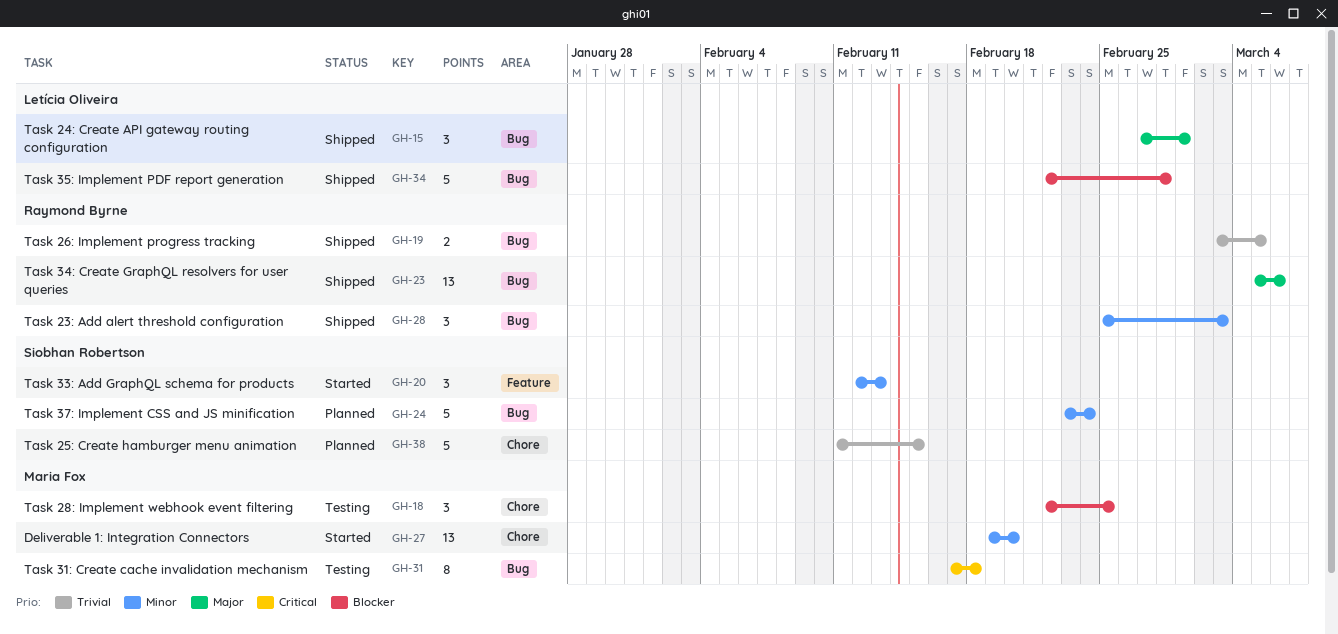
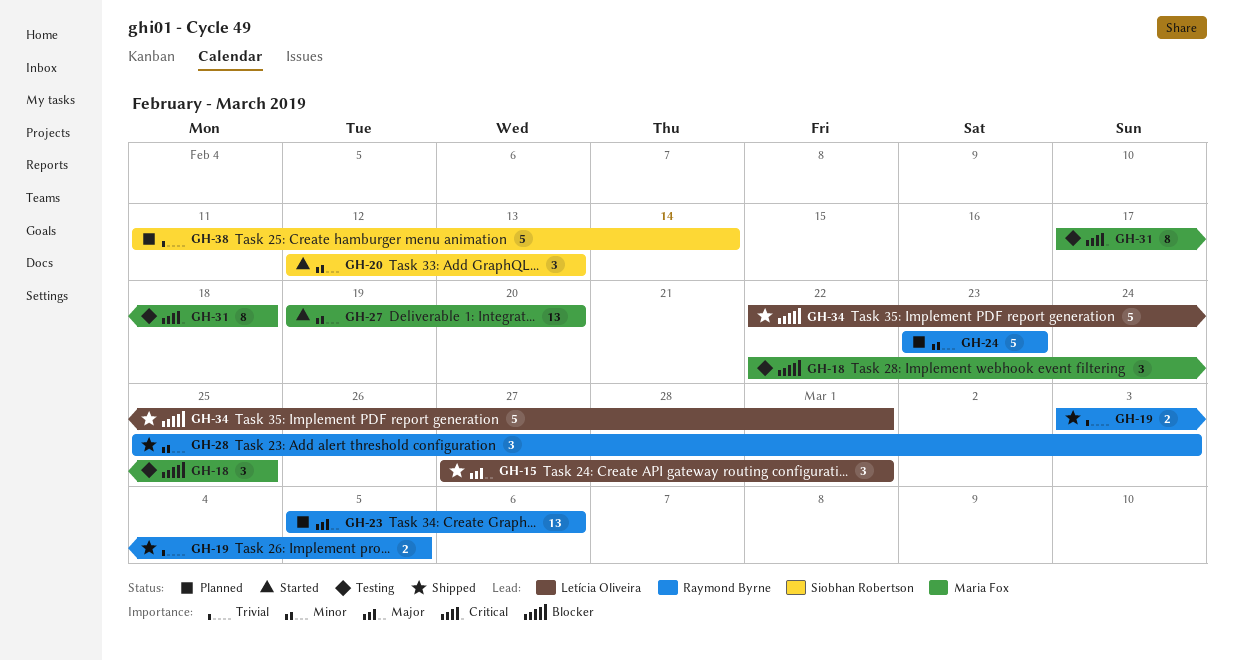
GH-23, status: Shipped -> Planned
GH-24, owner: Siobhan Robertson -> Raymond Byrne
GH-24, due: Feb 24 -> Feb 23
GH-34, due: Feb 28 -> Mar 1
GH-38, due: Feb 15 -> Feb 14

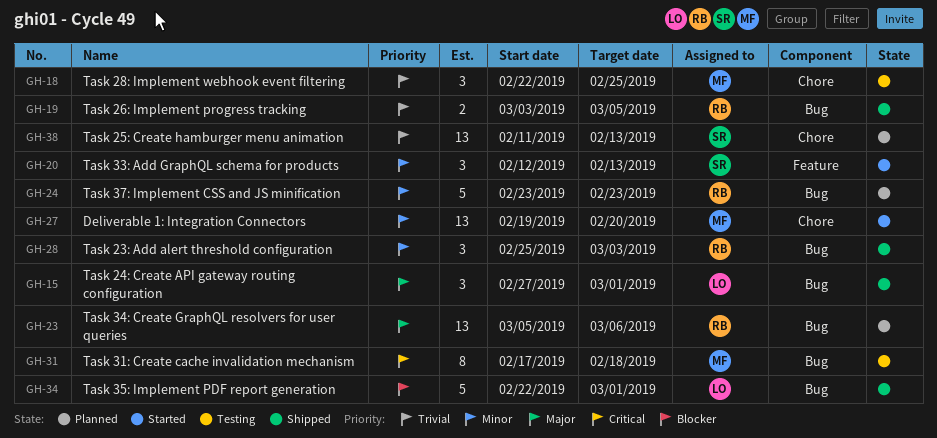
GH-18, priority: Blocker -> Trivial
GH-38, estimate: 5 -> 13
GH-38, due: Feb 14 -> Feb 13

